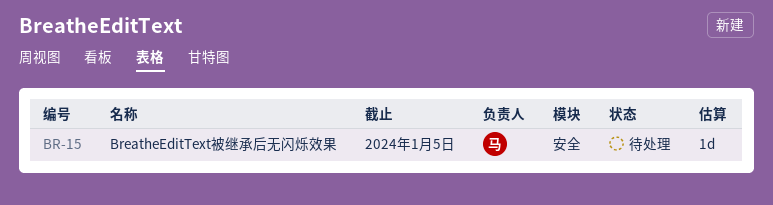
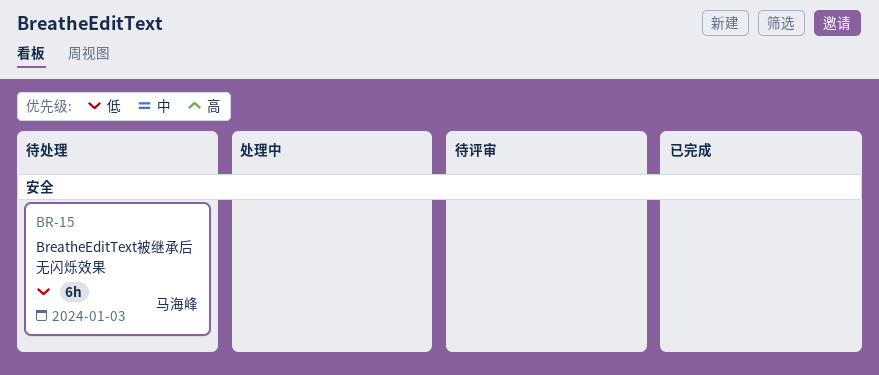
BR-15, estimate: 1d -> 6h
BR-15, due: Jan 5 -> Jan 3

